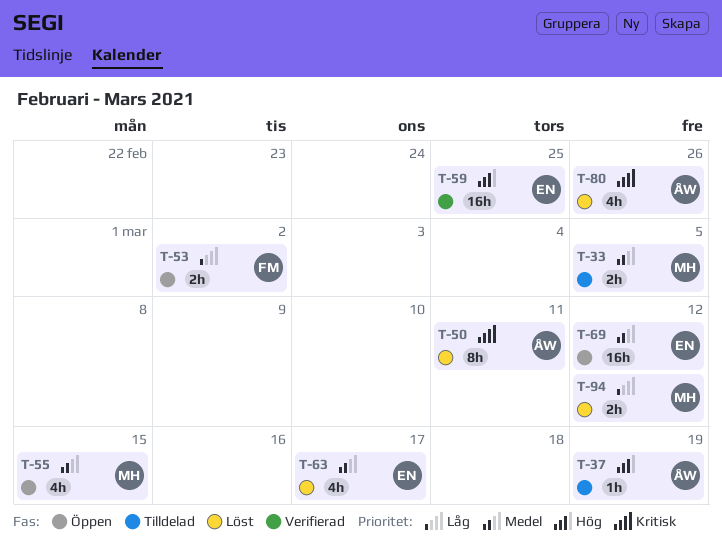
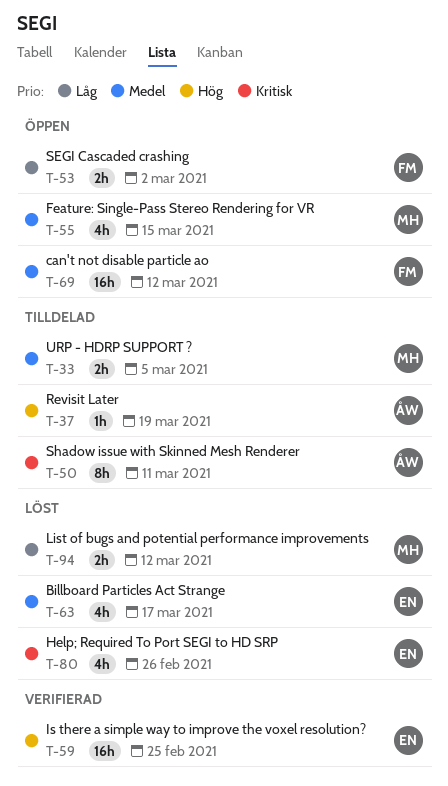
T-50, status: Löst -> Tilldelad
T-69, owner: EN -> FM
T-80, owner: ÅW -> EN

